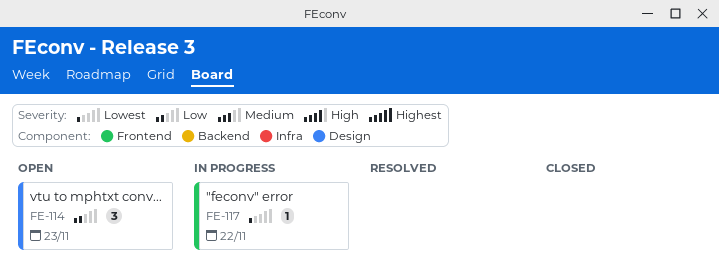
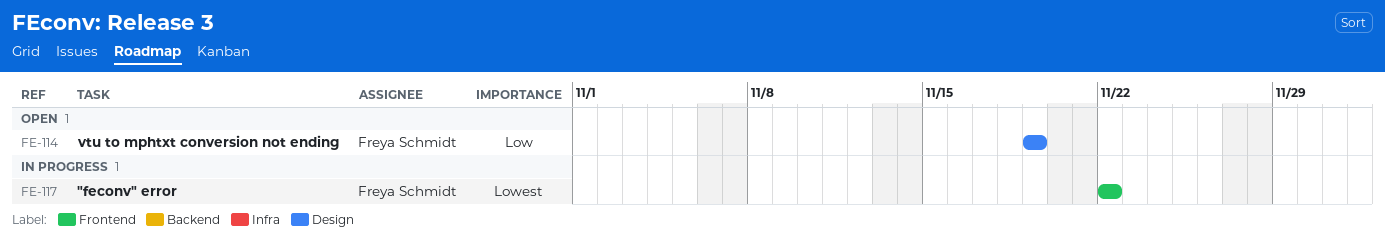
FE-114, due: Nov 23 -> Nov 19

